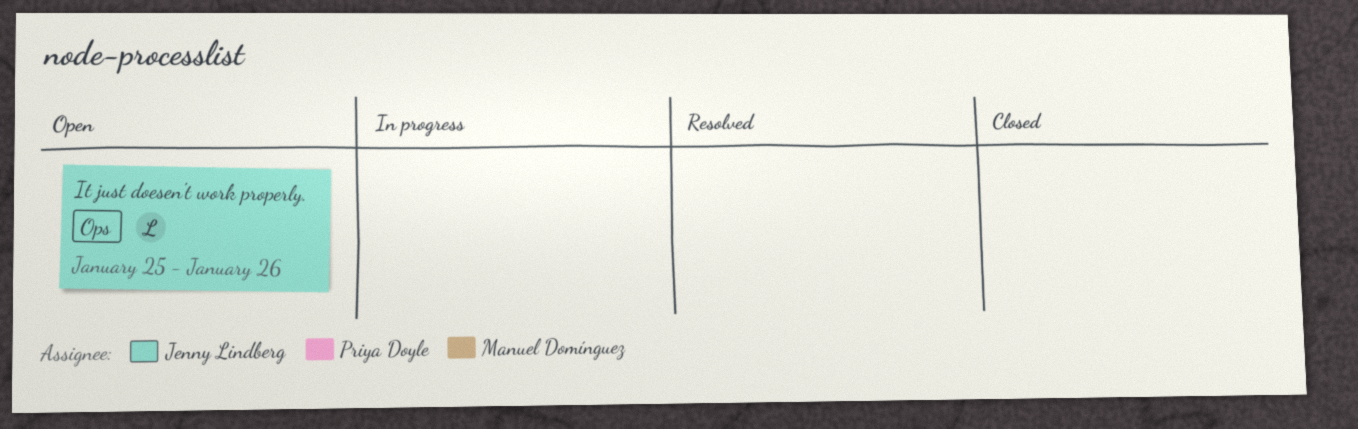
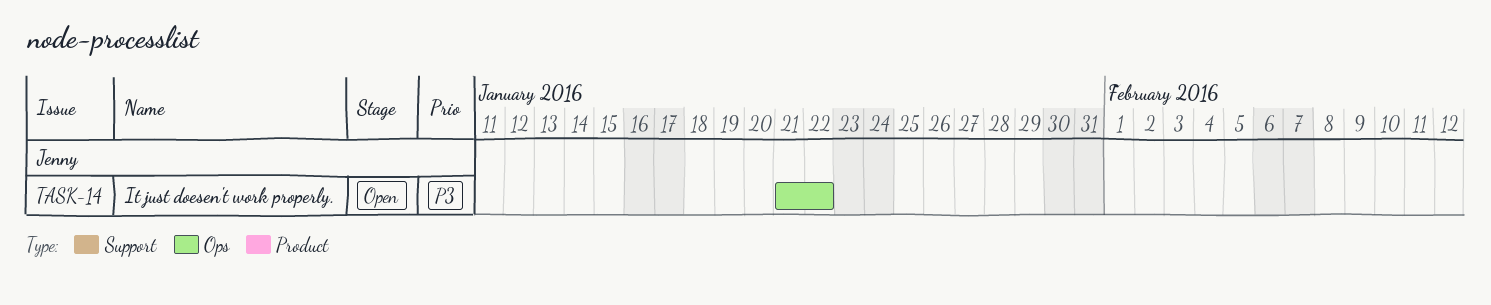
It just doesen't work properly., start: Jan 25 -> Jan 21
It just doesen't work properly., due: Jan 26 -> Jan 22

